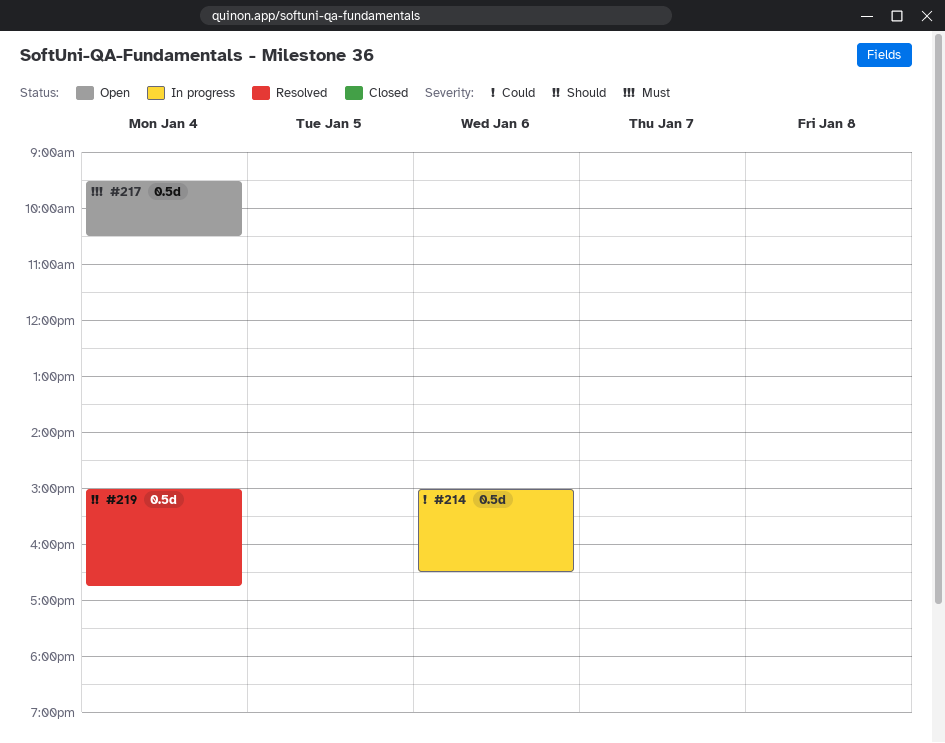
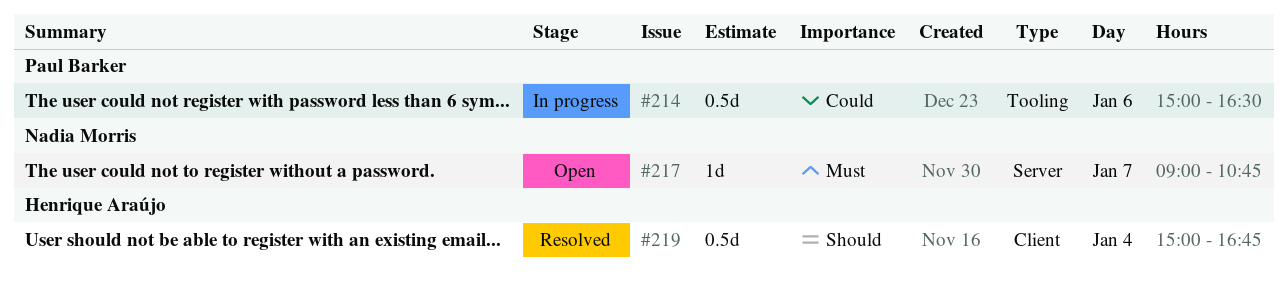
#217, estimate: 0.5d -> 1d
#217, day: Jan 4 -> Jan 7
#217, begins: 09:30 -> 09:00
#217, ends: 10:30 -> 10:45

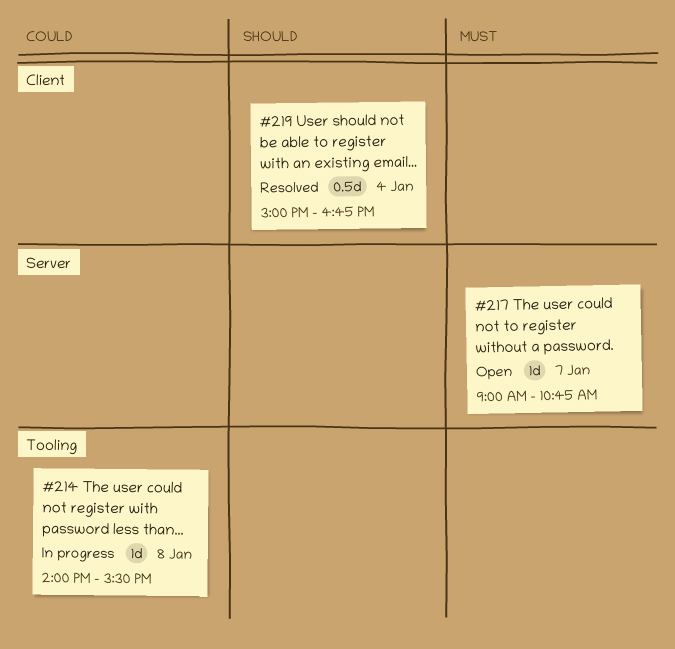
#214, estimate: 0.5d -> 1d
#214, day: Jan 6 -> Jan 8
#214, begins: 15:00 -> 14:00
#214, ends: 16:30 -> 15:30

